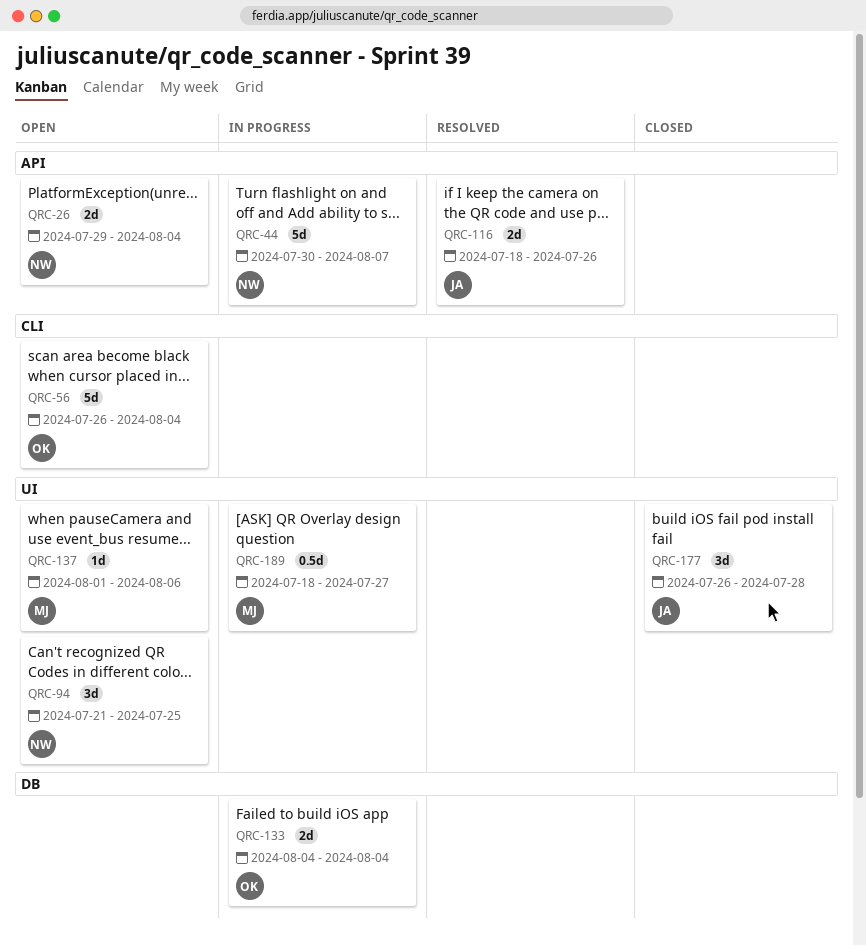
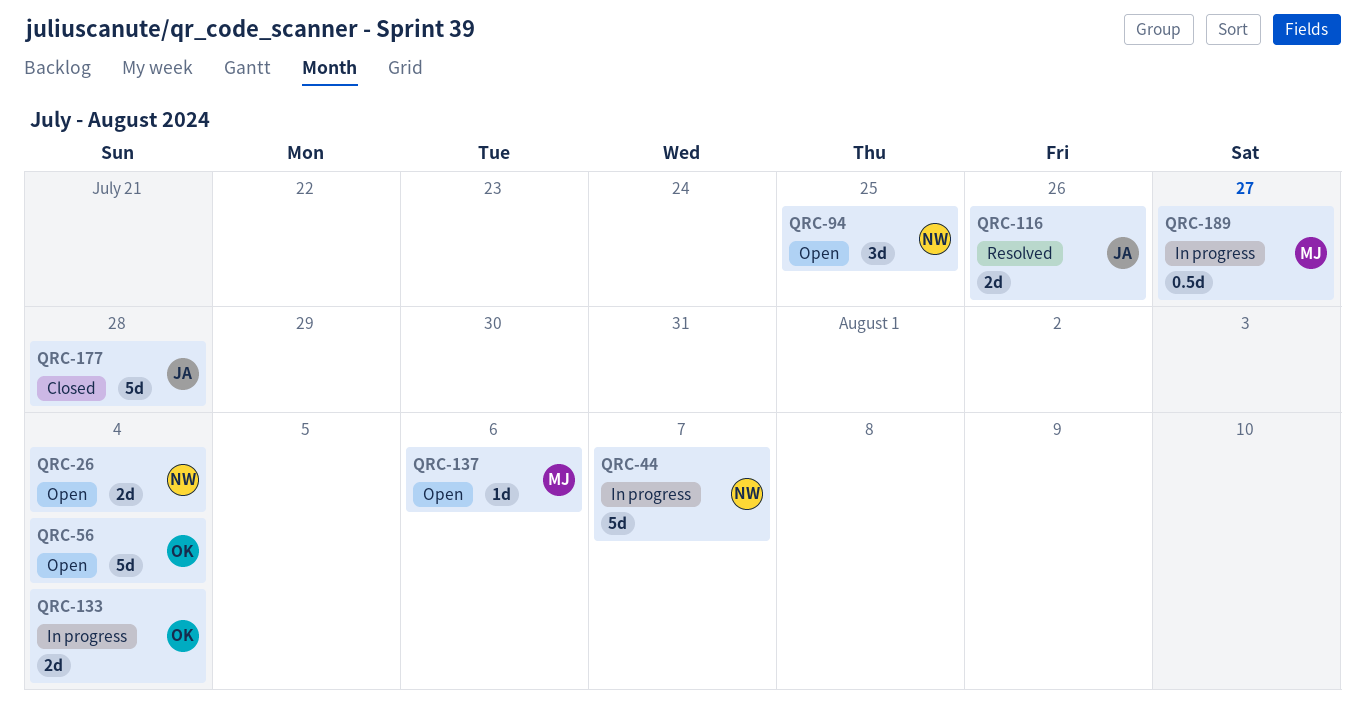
QRC-177, estimate: 3d -> 5d

